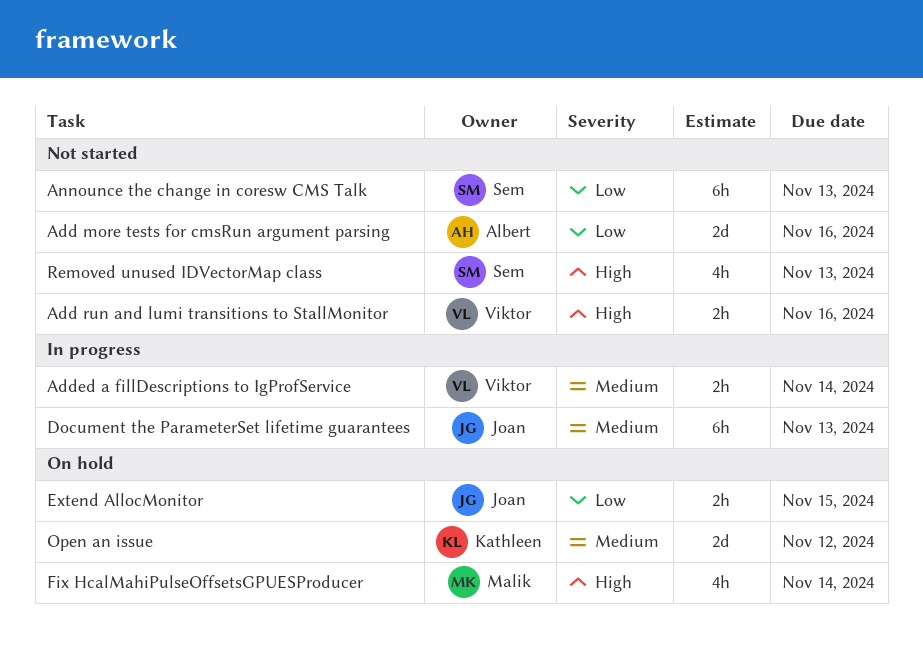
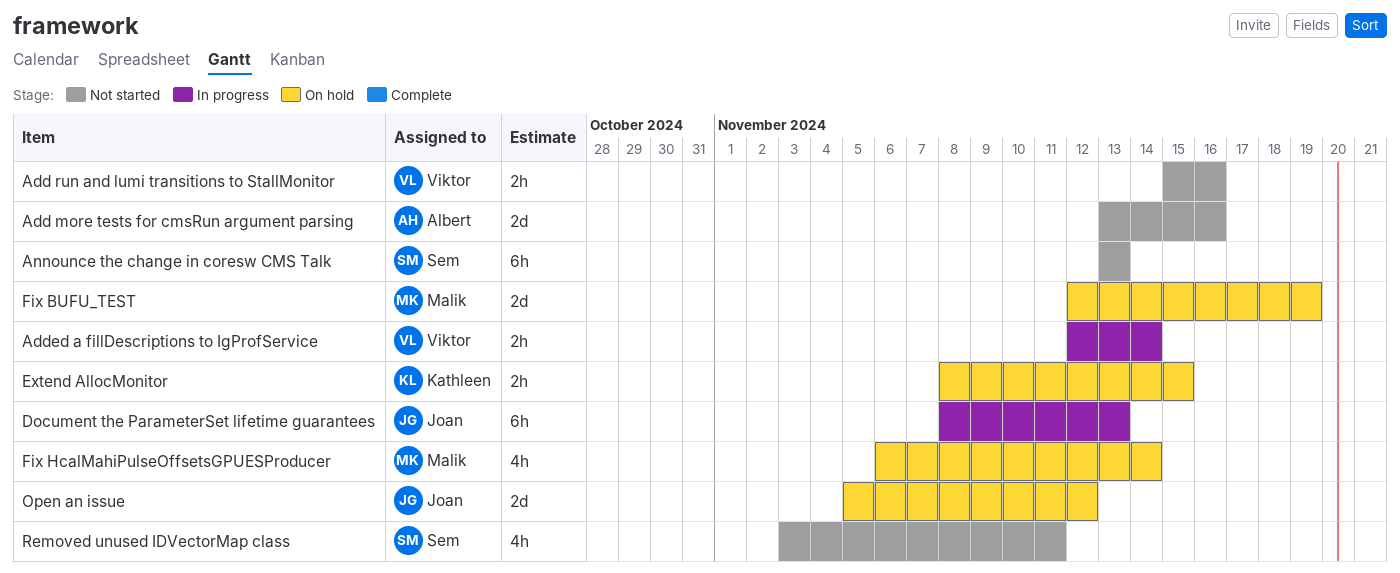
Extend AllocMonitor, owner: Joan -> Kathleen
Fix BUFU_TEST: none -> present
Open an issue, owner: Kathleen -> Joan
Removed unused IDVectorMap class, due: Nov 13 -> Nov 11

